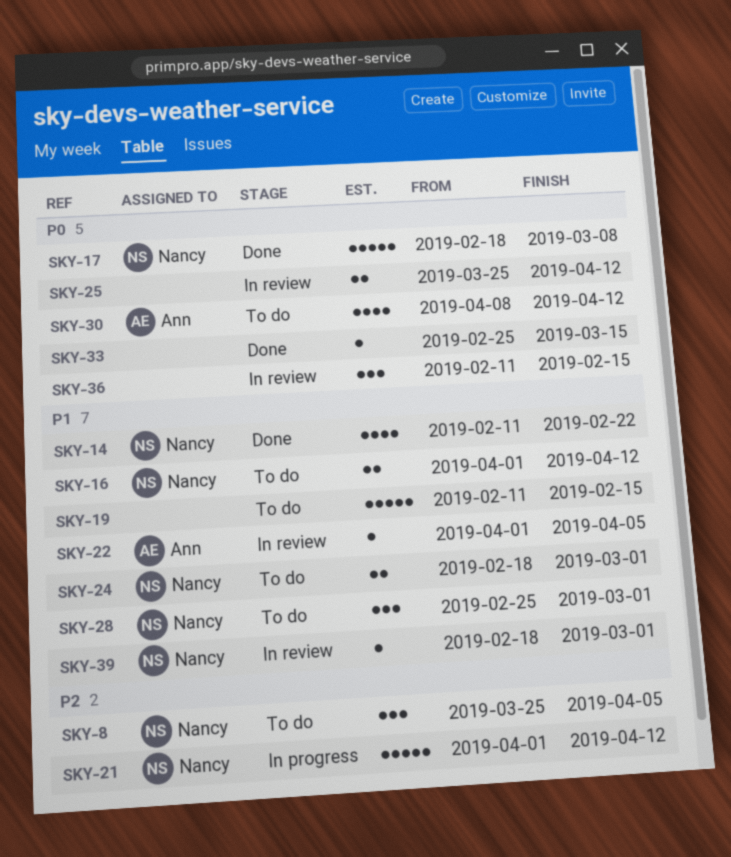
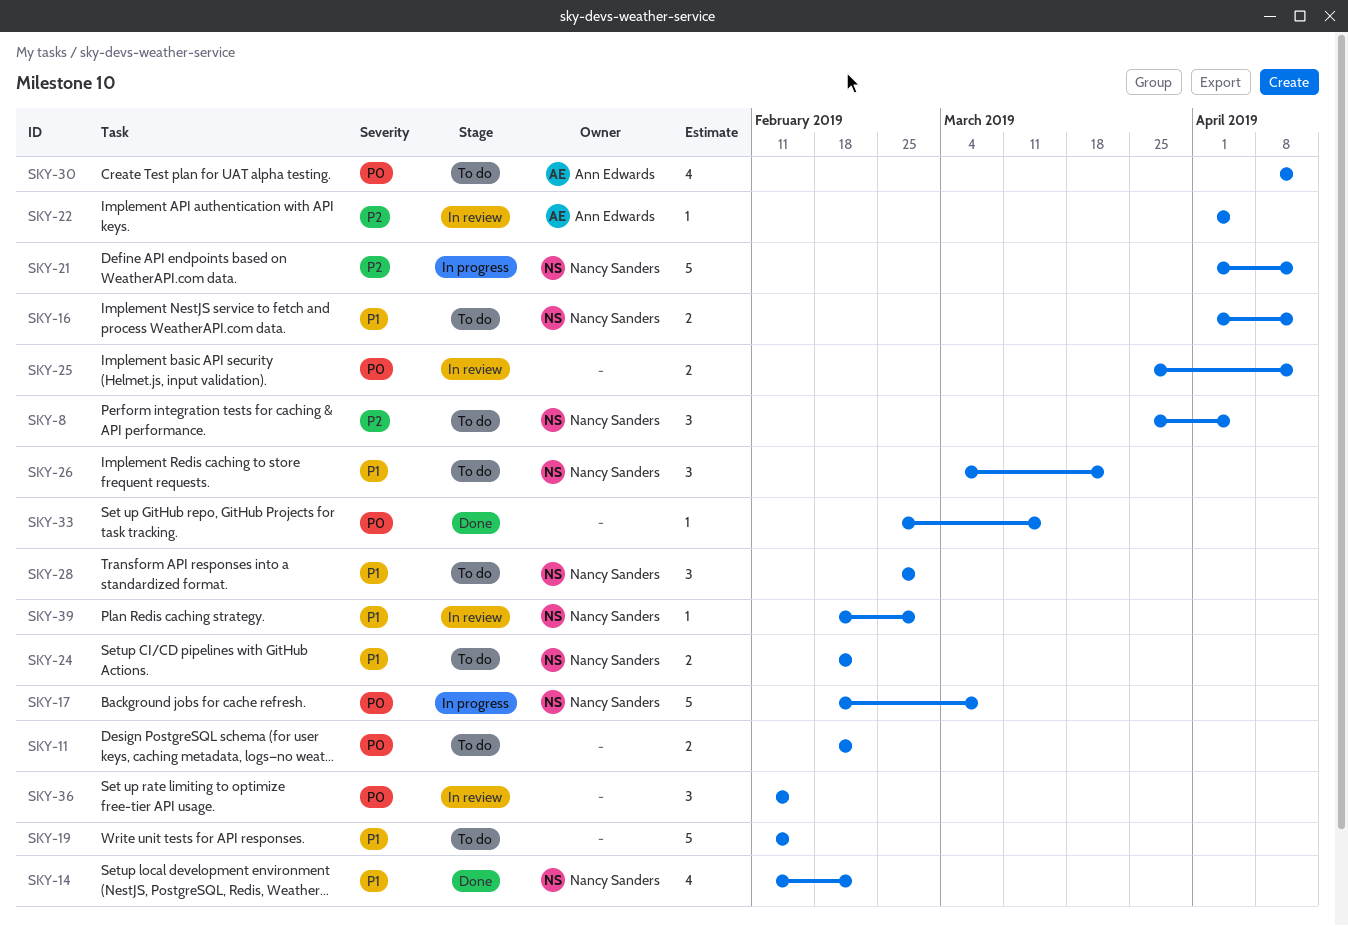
SKY-11: none -> present
SKY-17, status: Done -> In progress
SKY-22, priority: P1 -> P2
SKY-24, due: Mar 1 -> Feb 22
SKY-26: none -> present

